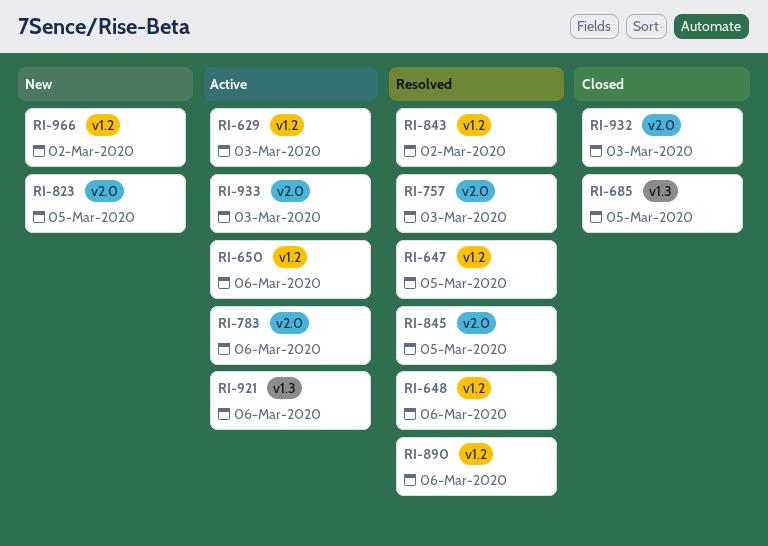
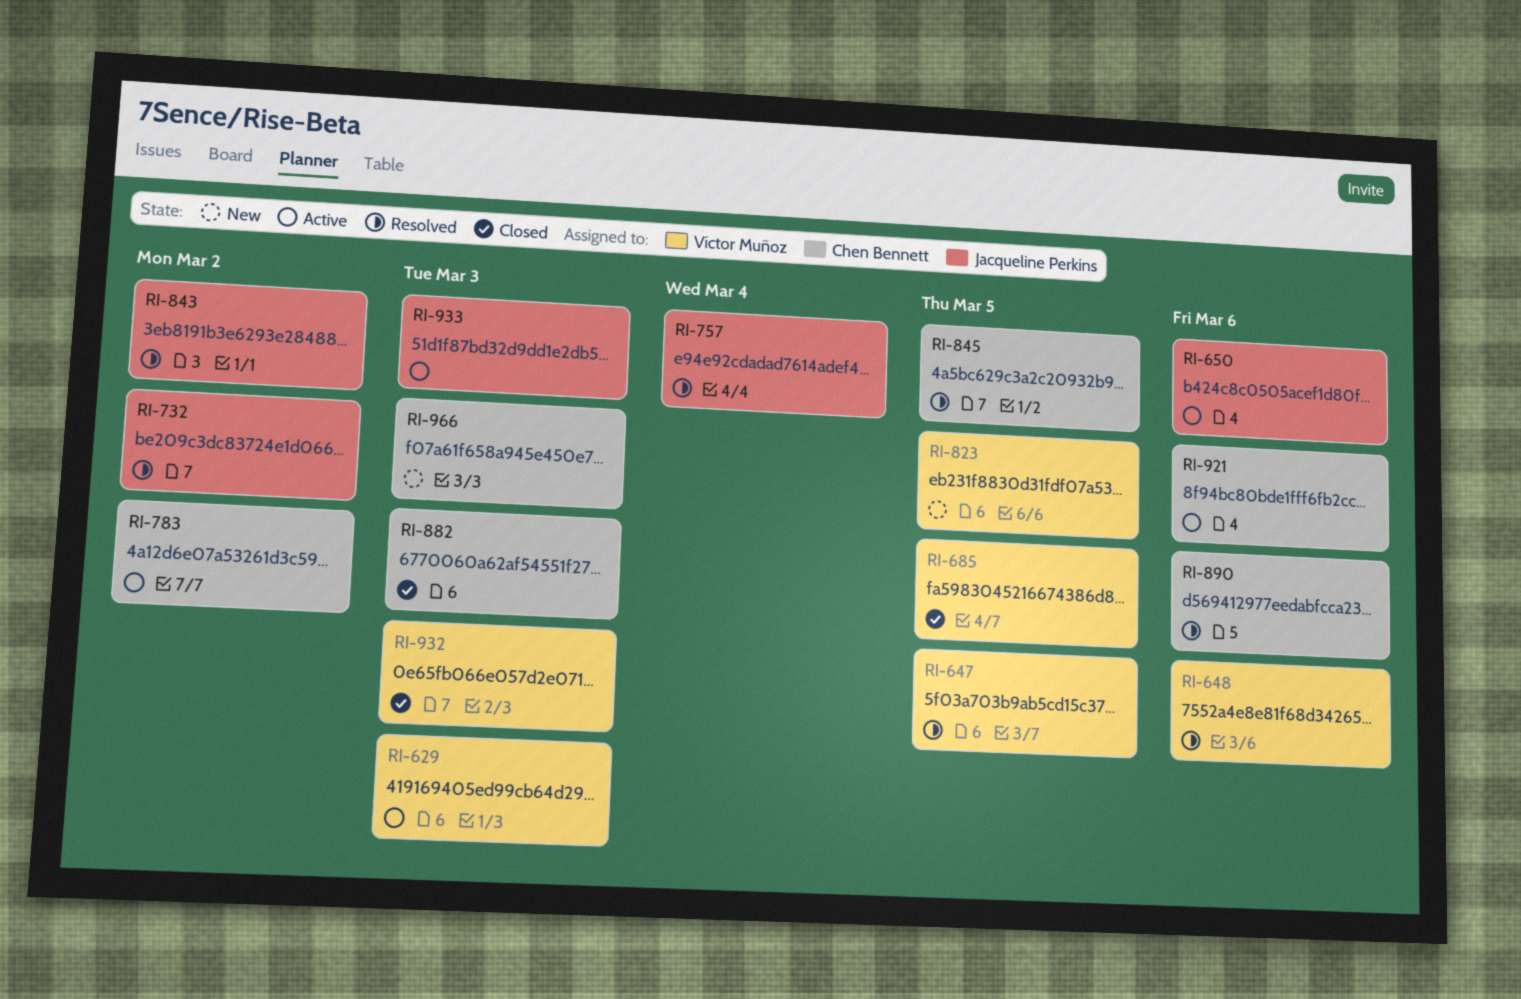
RI-732: none -> present
RI-757, due: Mar 3 -> Mar 4
RI-783, due: Mar 6 -> Mar 2
RI-882: none -> present
RI-966, due: Mar 2 -> Mar 3

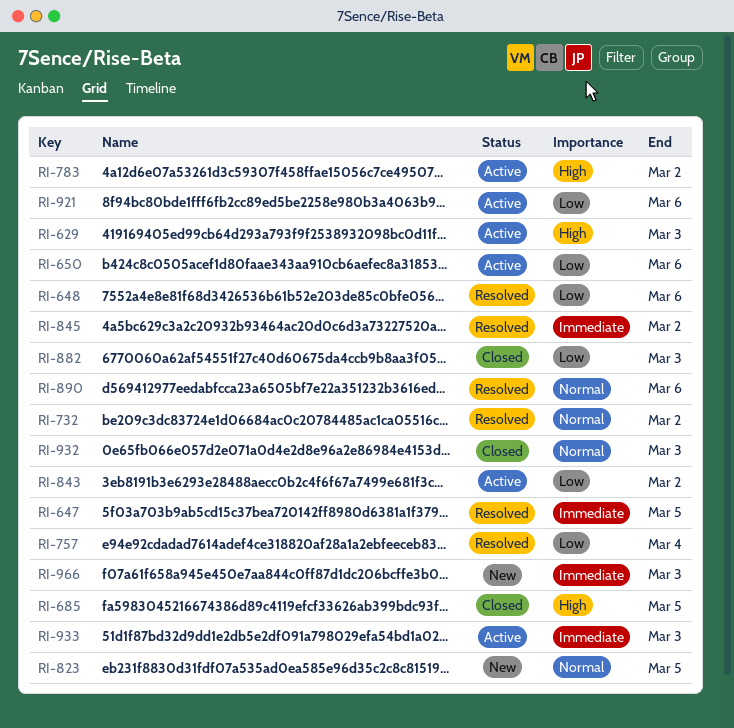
RI-843, status: Resolved -> Active
RI-845, due: Mar 5 -> Mar 2

